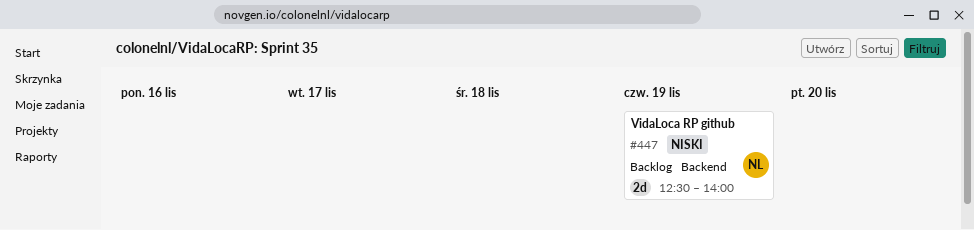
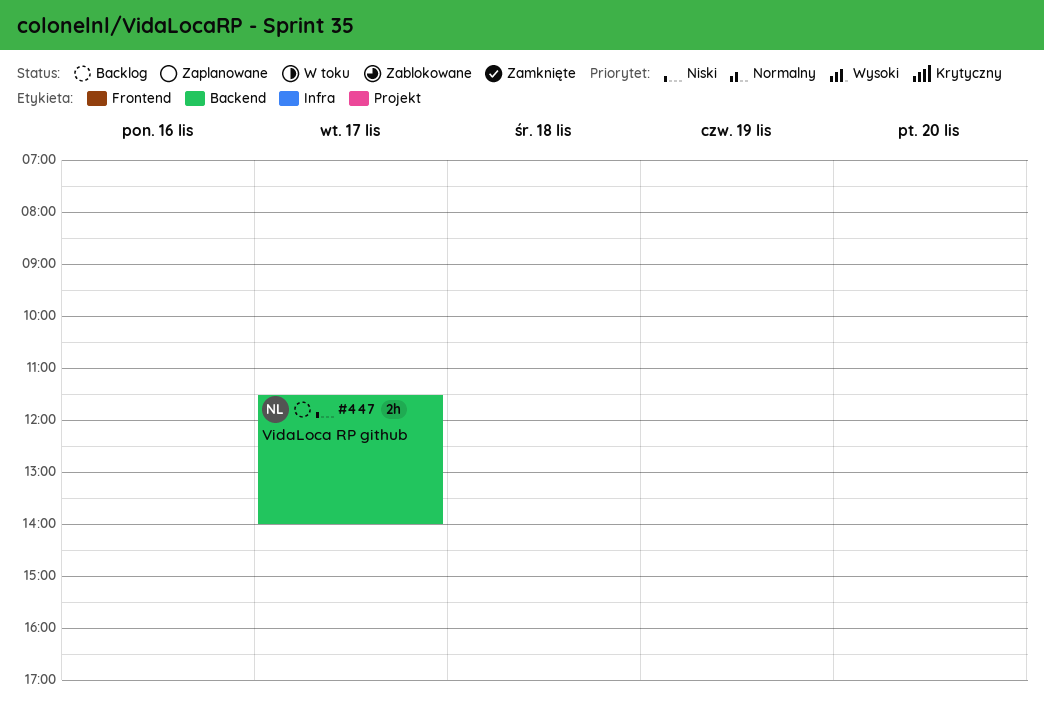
#447, estimate: 2d -> 2h
#447, day: Nov 19 -> Nov 17
#447, begins: 12:30 -> 11:30

